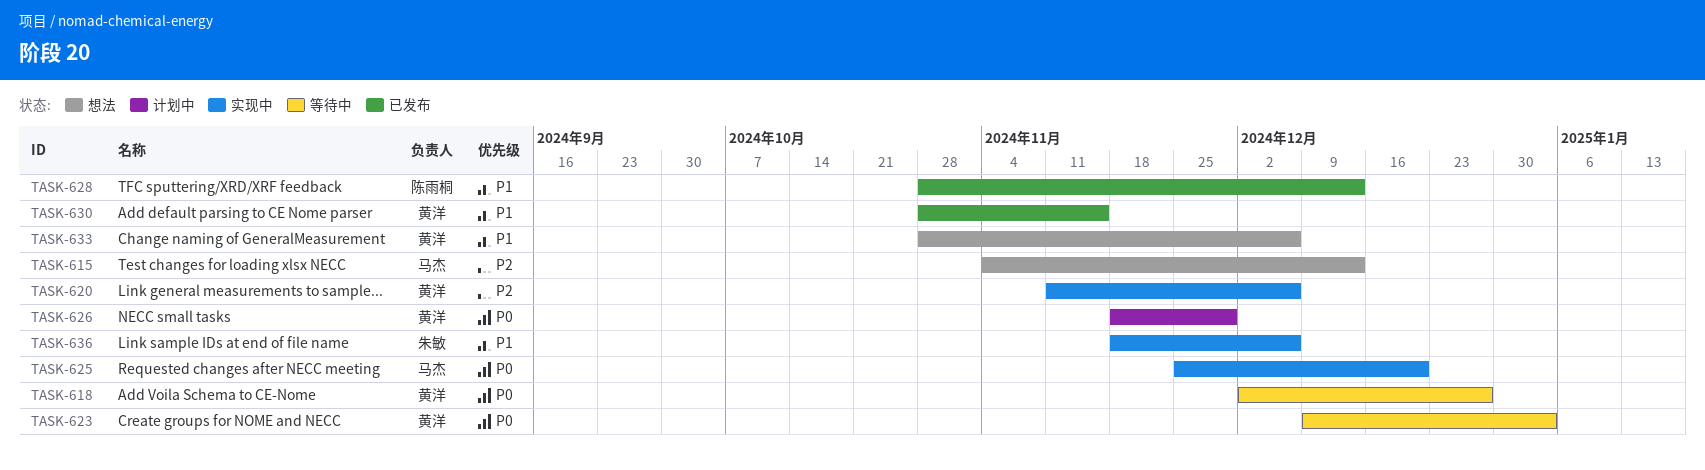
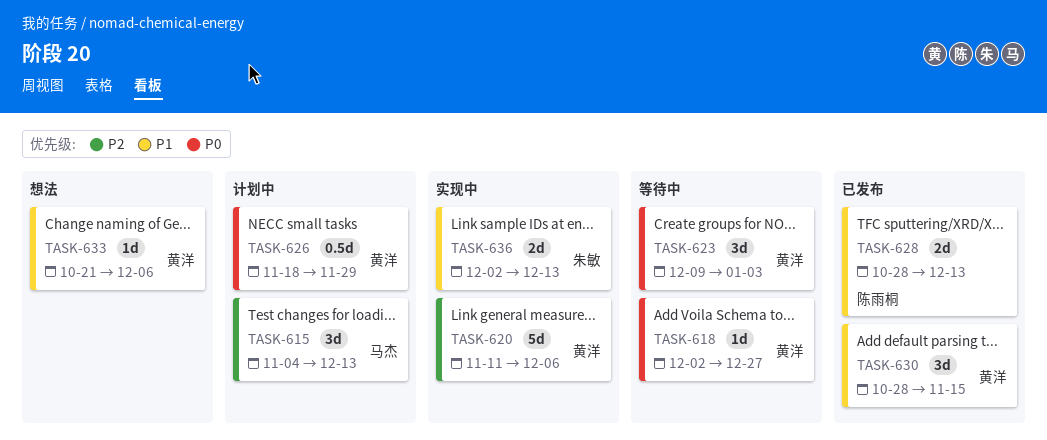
TASK-615, status: 想法 -> 计划中
TASK-625: present -> none
TASK-633, start: Oct 28 -> Oct 21
TASK-636, start: Nov 18 -> Dec 2
TASK-636, due: Dec 6 -> Dec 13

